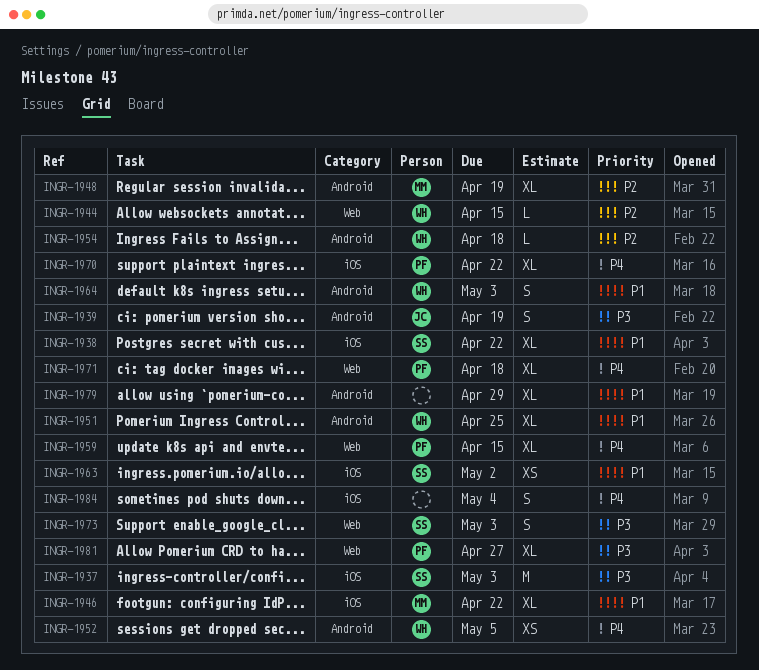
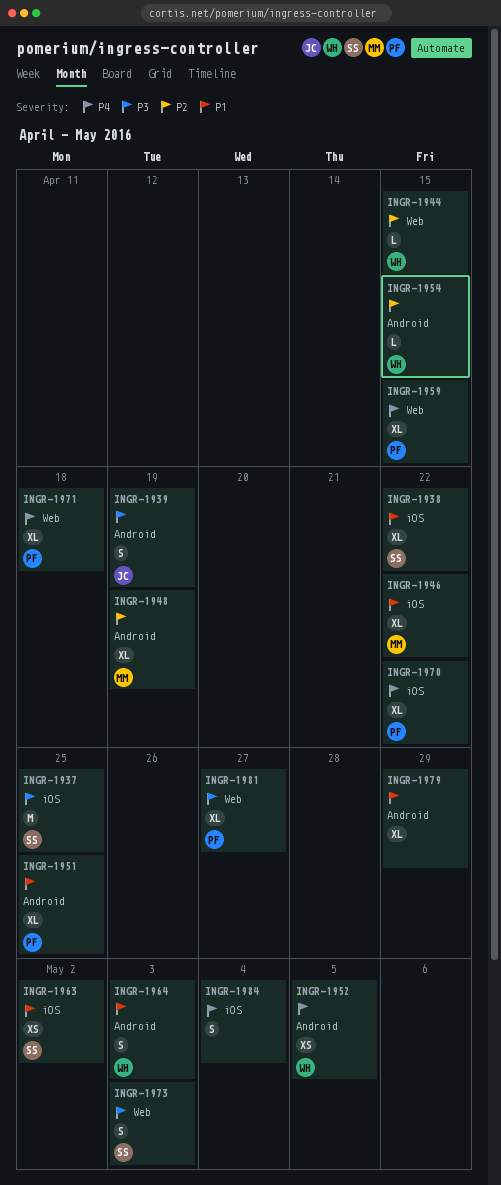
INGR-1937, due: May 3 -> Apr 25
INGR-1951, owner: WH -> PF
INGR-1954, due: Apr 18 -> Apr 15

